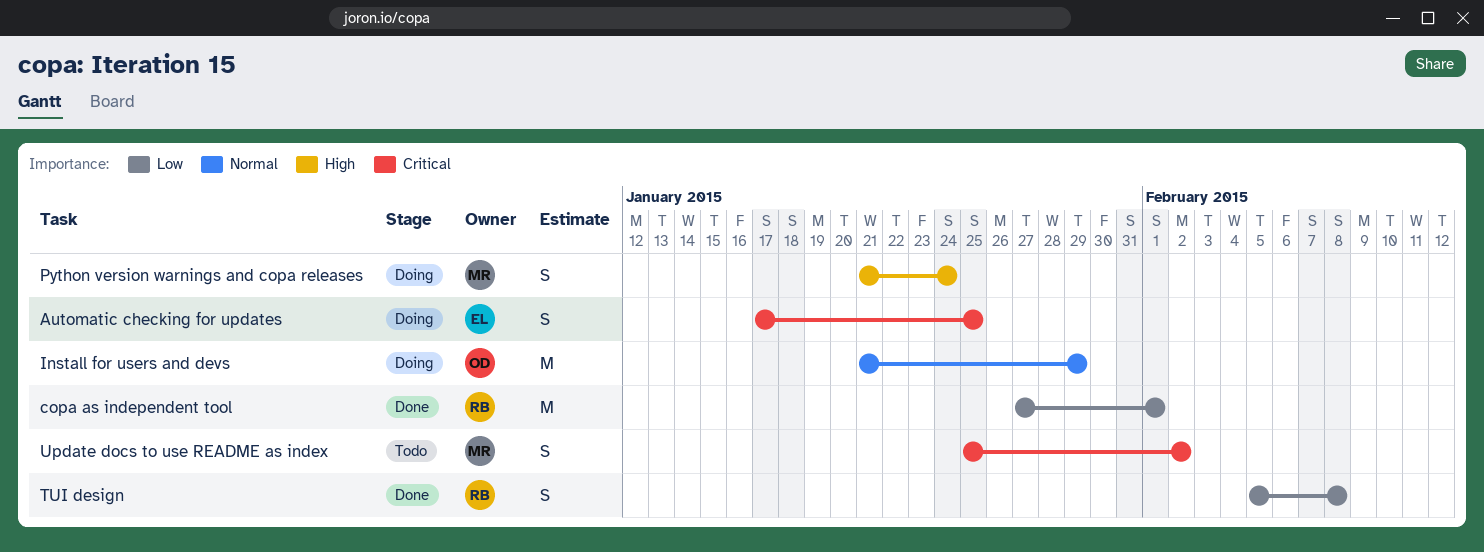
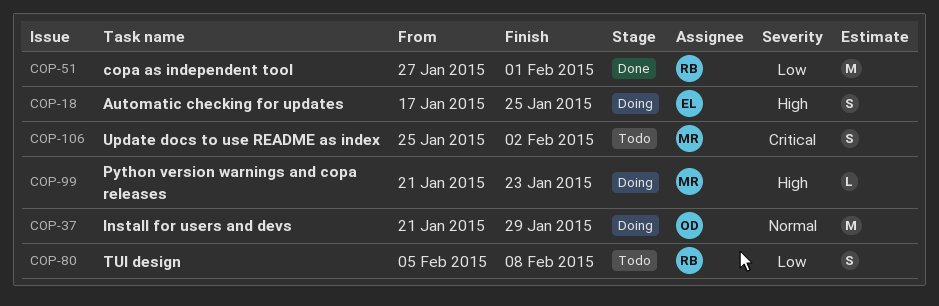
Automatic checking for updates, priority: Critical -> High
Python version warnings and copa releases, estimate: S -> L
Python version warnings and copa releases, due: Jan 24 -> Jan 23
TUI design, status: Done -> Todo

